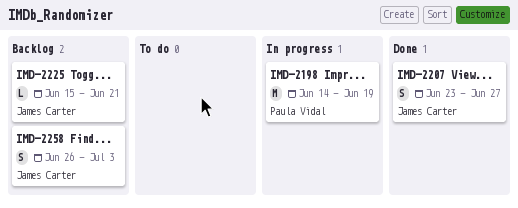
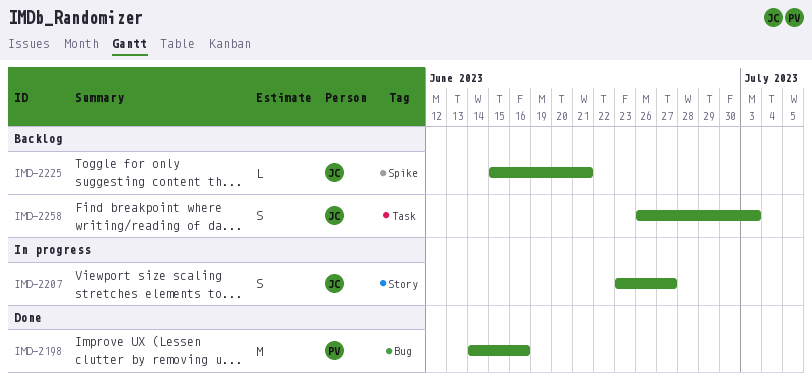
IMD-2198, status: In progress -> Done
IMD-2198, due: Jun 19 -> Jun 16
IMD-2207, status: Done -> In progress

